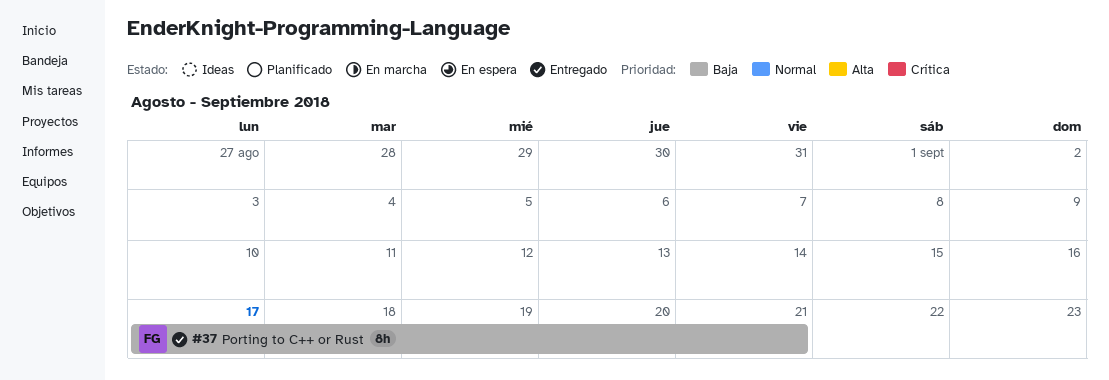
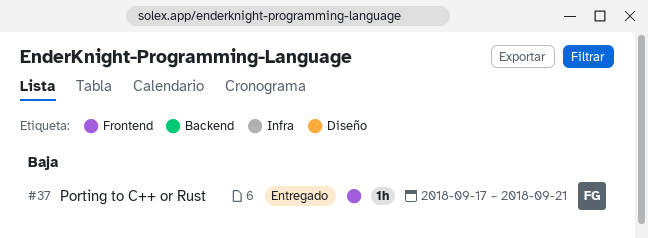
#37, estimate: 8h -> 1h

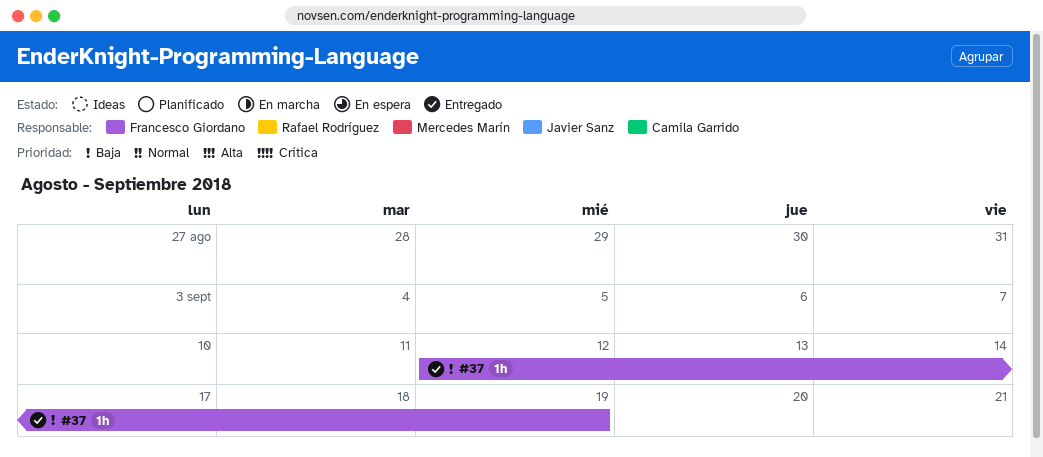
#37, start: Sep 17 -> Sep 12
#37, due: Sep 21 -> Sep 19

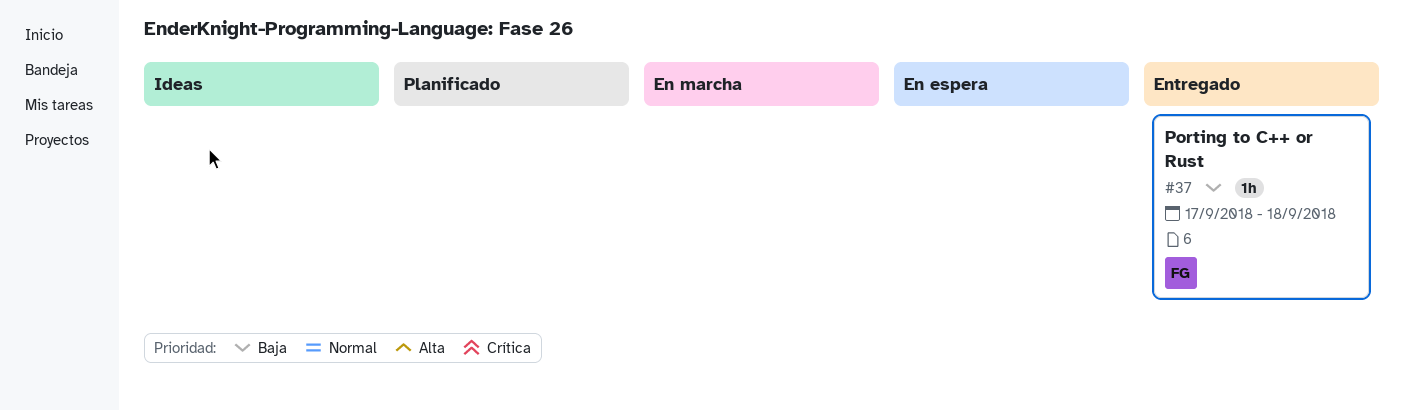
#37, start: Sep 12 -> Sep 17
#37, due: Sep 19 -> Sep 18

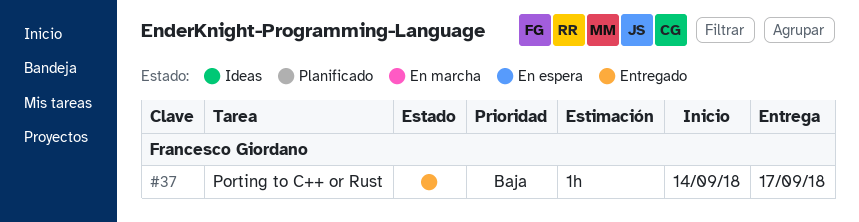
#37, start: Sep 17 -> Sep 14
#37, due: Sep 18 -> Sep 17

